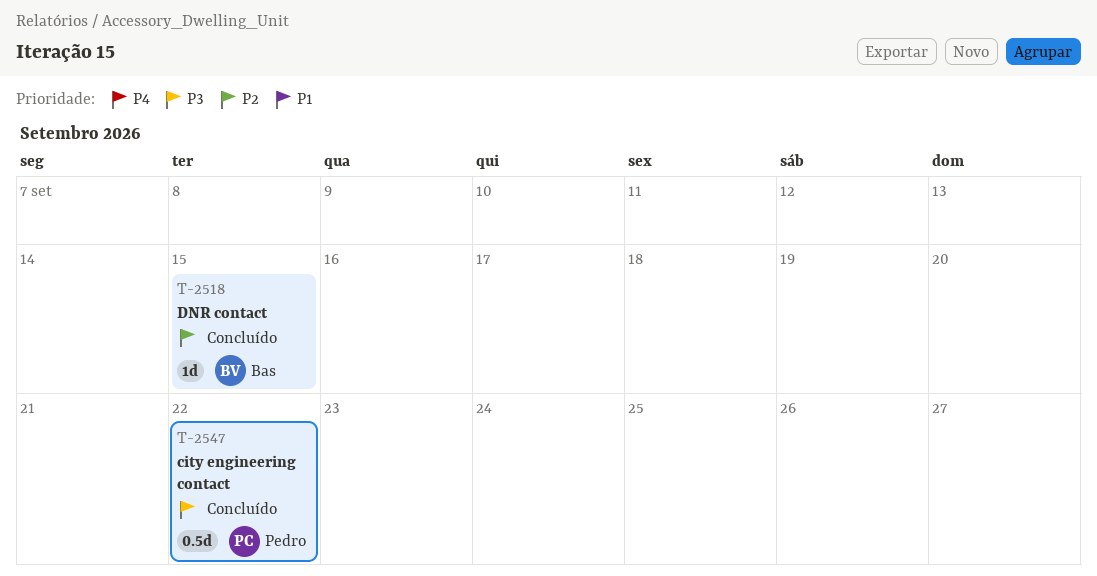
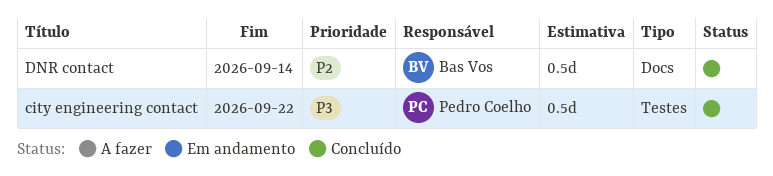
DNR contact, estimate: 1d -> 0.5d
DNR contact, due: Sep 15 -> Sep 14

